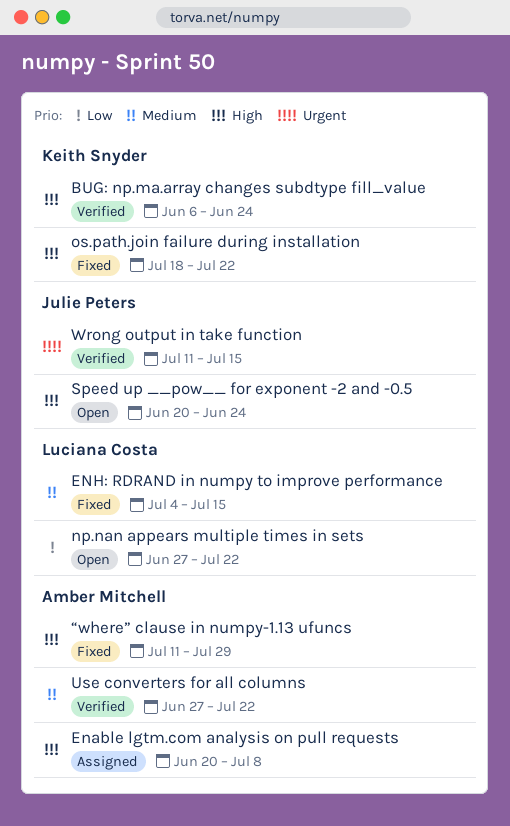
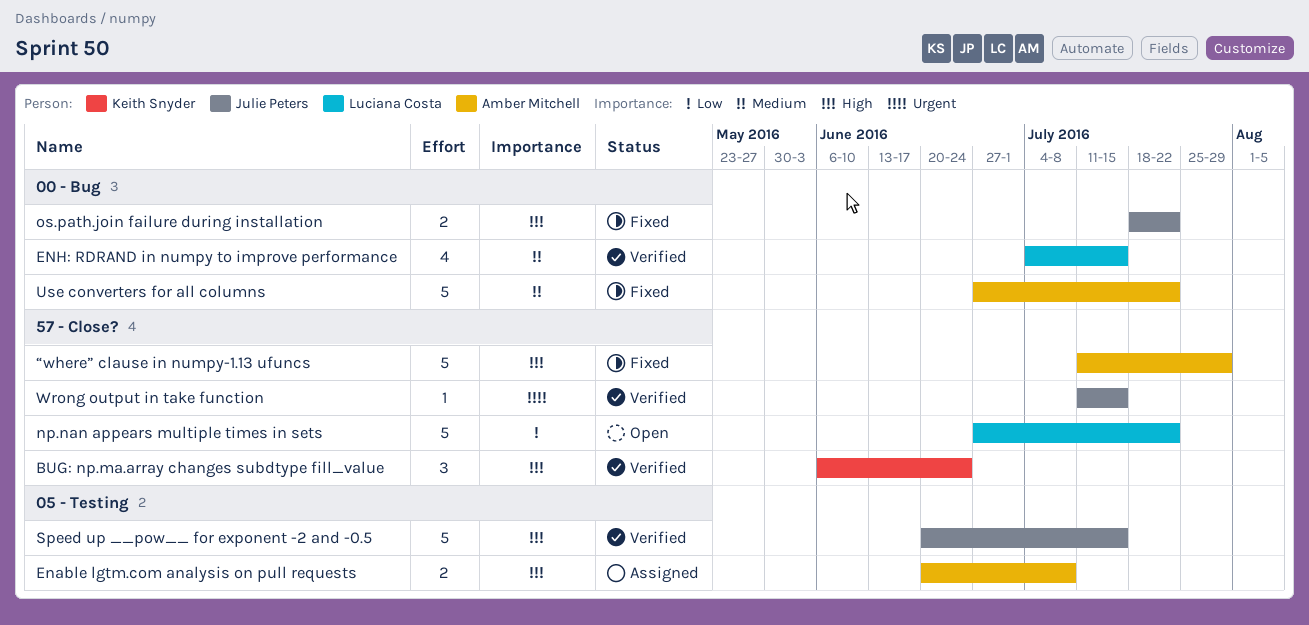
ENH: RDRAND in numpy to improve performance, status: Fixed -> Verified
os.path.join failure during installation, owner: Keith Snyder -> Julie Peters
Speed up __pow__ for exponent -2 and -0.5, status: Open -> Verified
Speed up __pow__ for exponent -2 and -0.5, due: Jun 24 -> Jul 15
Use converters for all columns, status: Verified -> Fixed

